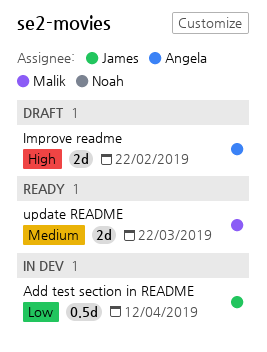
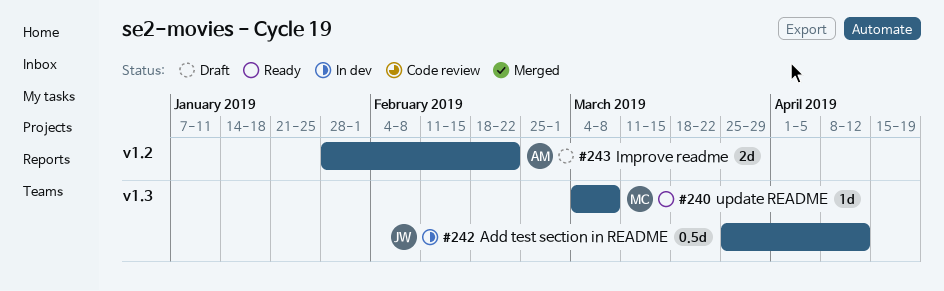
update README, estimate: 2d -> 1d
update README, due: Mar 22 -> Mar 8

